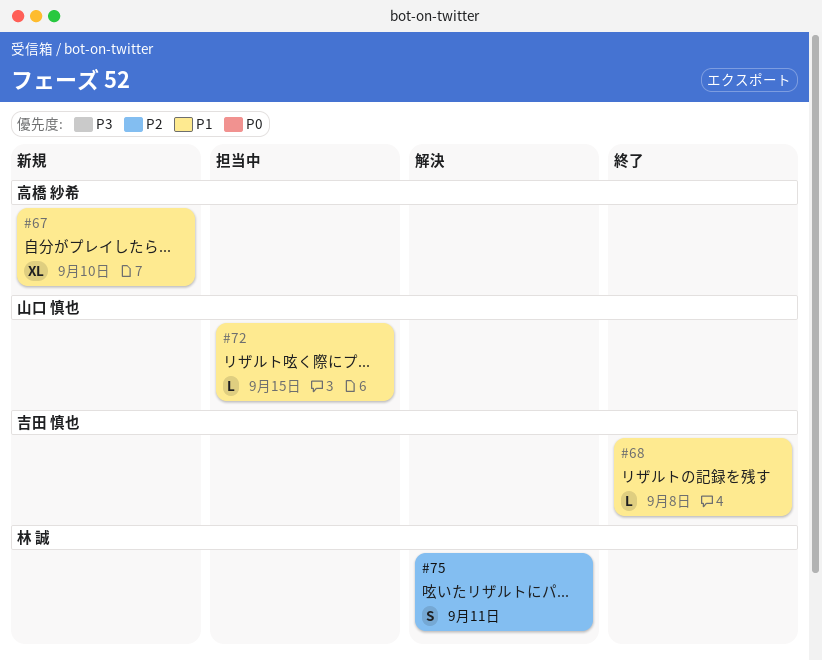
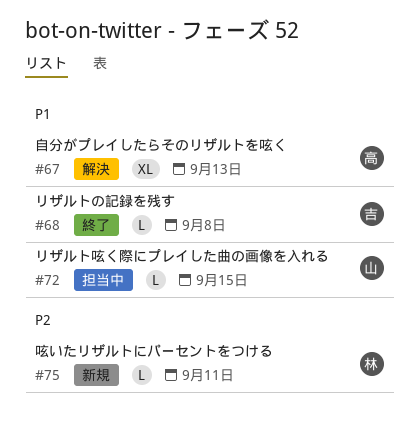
#67, status: 新規 -> 解決
#67, due: Sep 10 -> Sep 13
#75, status: 解決 -> 新規
#75, estimate: S -> L

